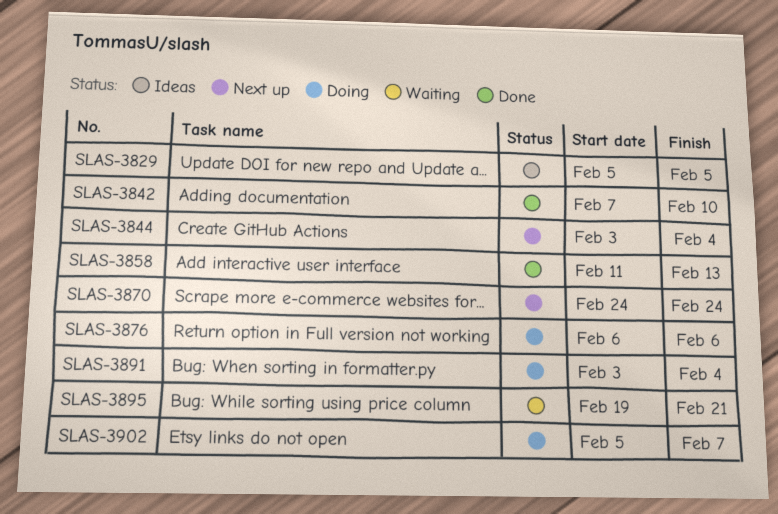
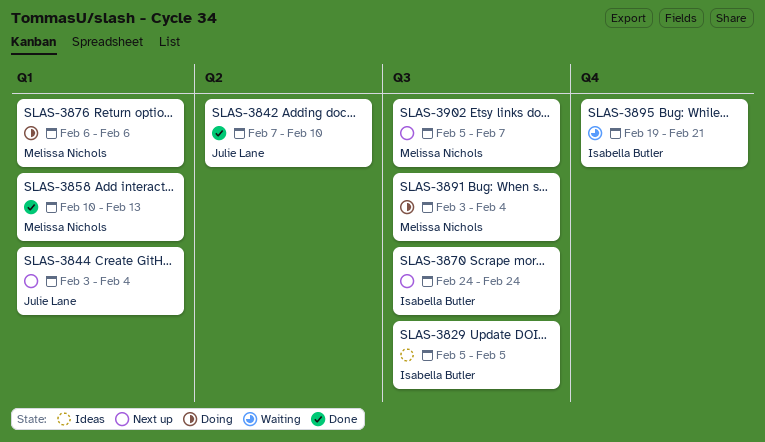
SLAS-3858, start: Feb 11 -> Feb 10
SLAS-3902, status: Doing -> Next up

